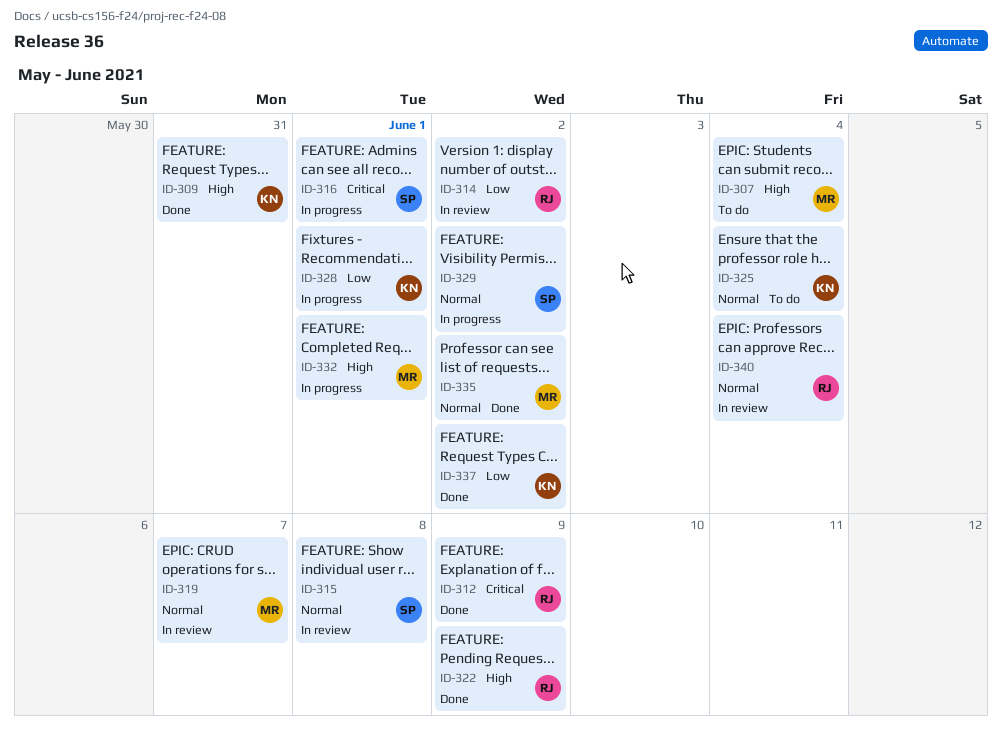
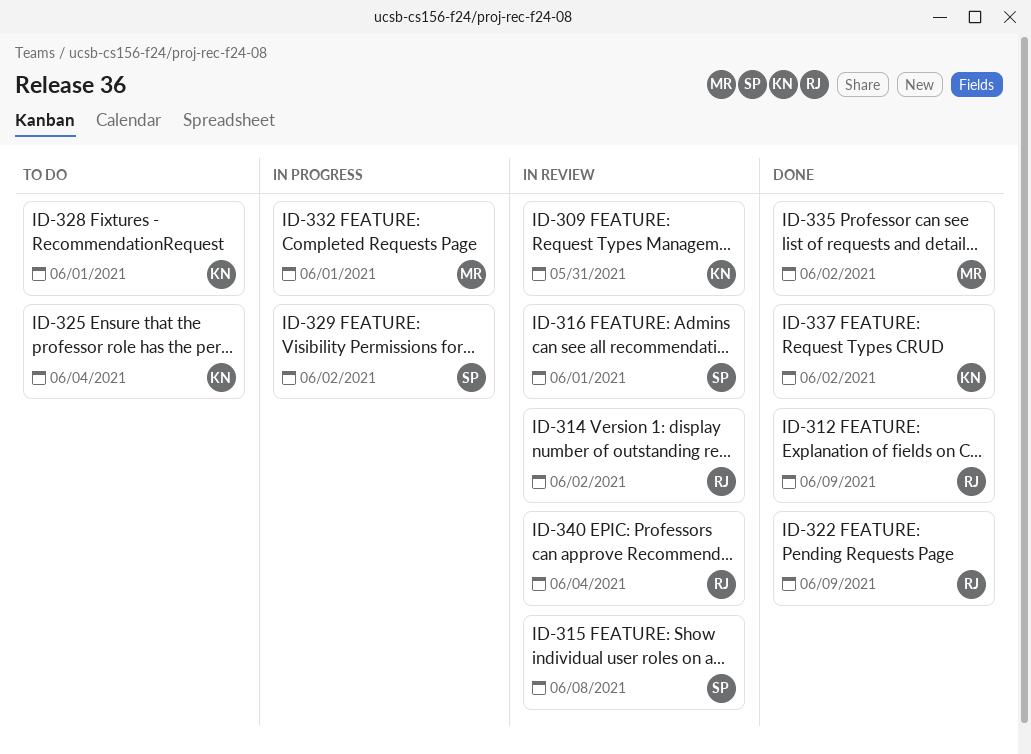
ID-307: present -> none
ID-309, status: Done -> In review
ID-316, status: In progress -> In review
ID-319: present -> none
ID-328, status: In progress -> To do

